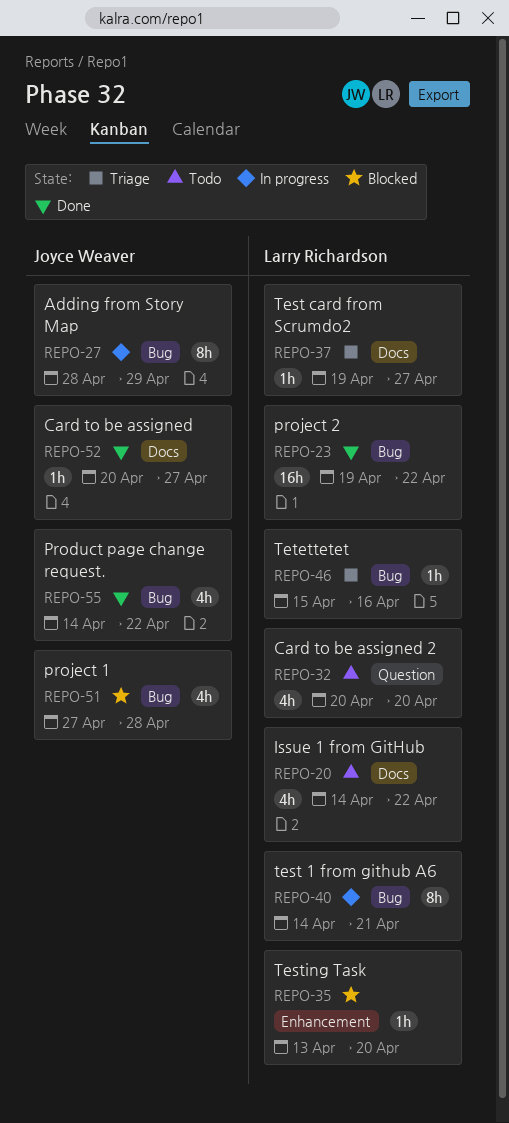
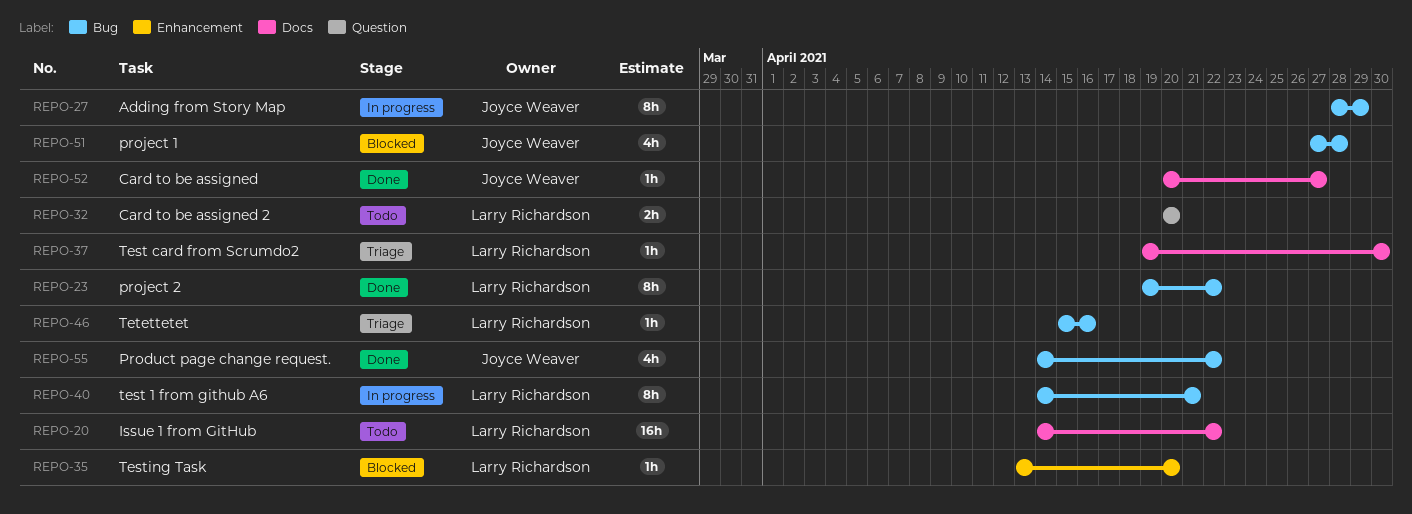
REPO-20, estimate: 4h -> 16h
REPO-23, estimate: 16h -> 8h
REPO-32, estimate: 4h -> 2h
REPO-37, due: Apr 27 -> Apr 30

